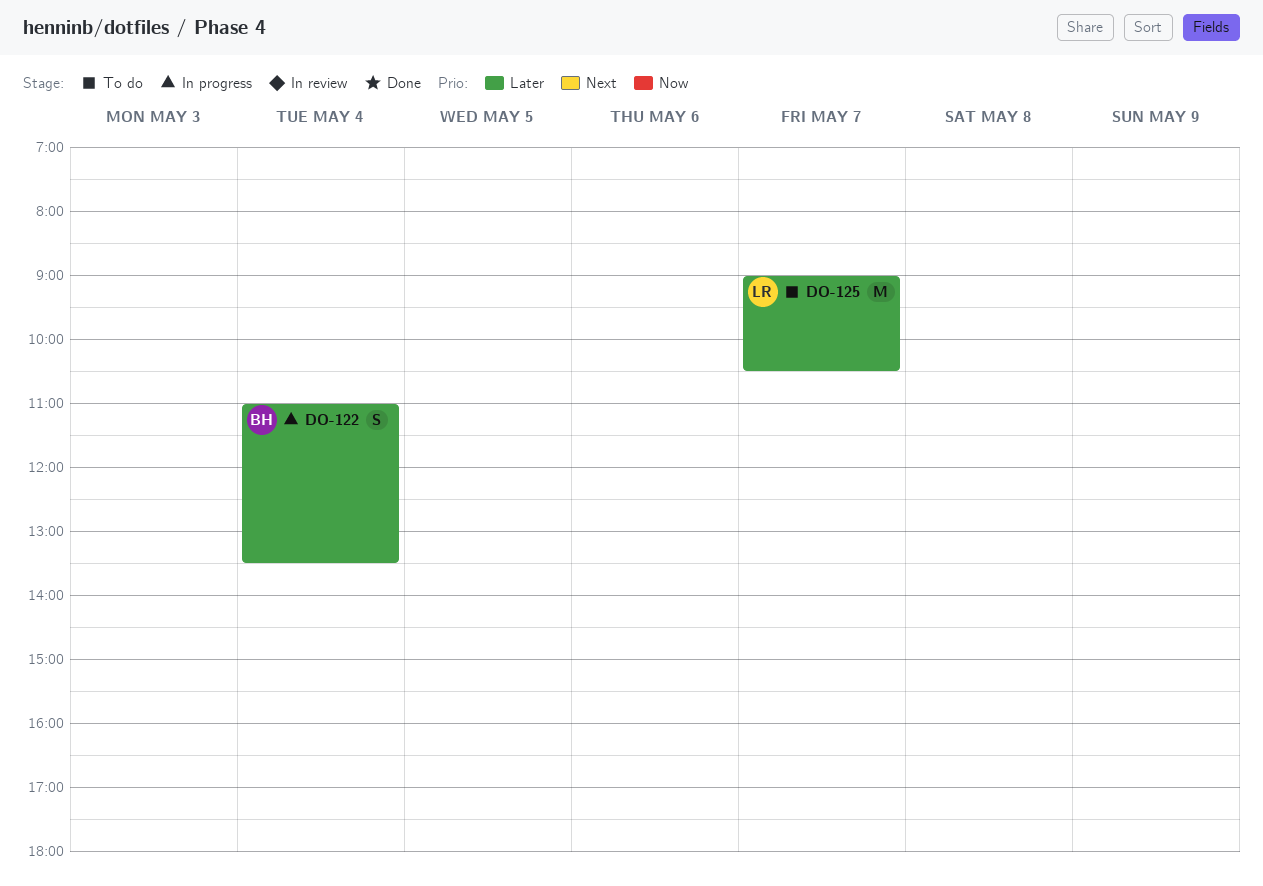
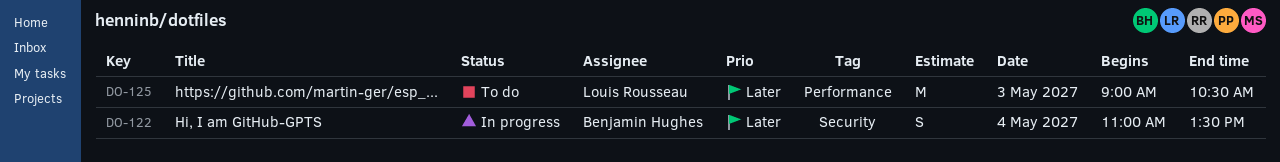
DO-125, day: May 7 -> May 3

